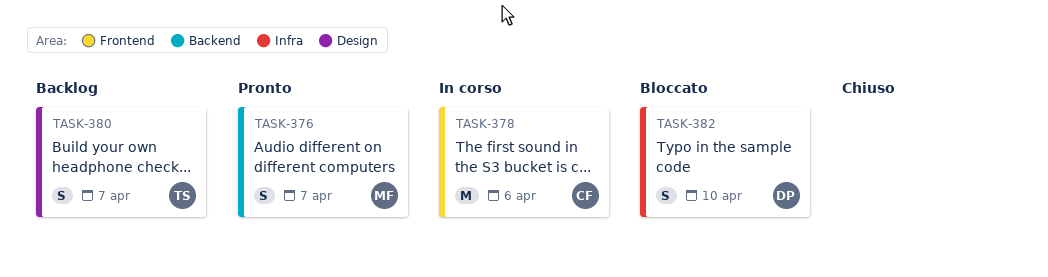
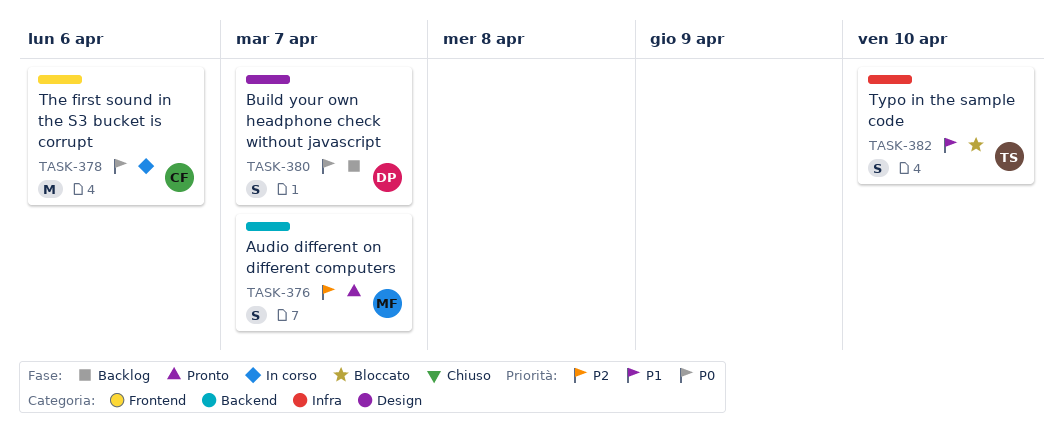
TASK-380, owner: TS -> DP
TASK-382, owner: DP -> TS

